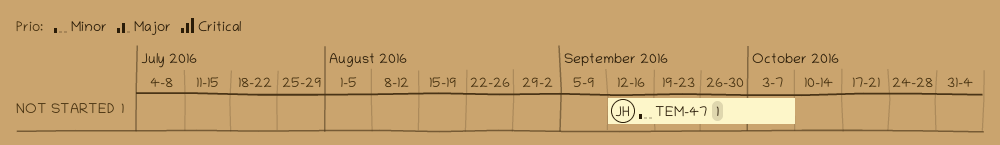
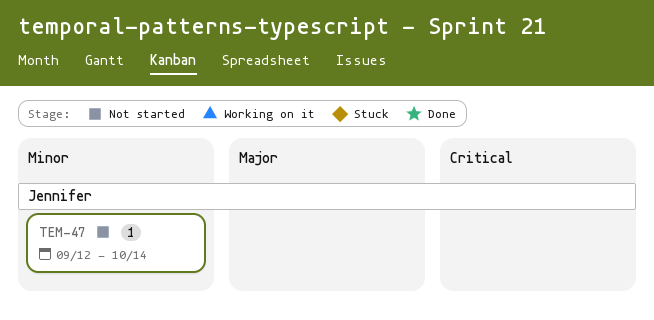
TEM-47, due: Oct 7 -> Oct 14

